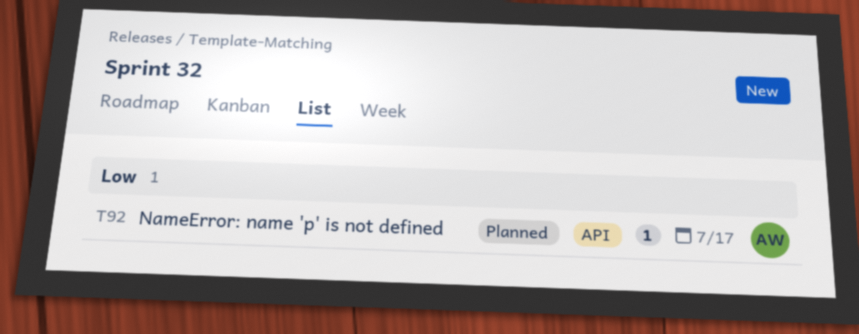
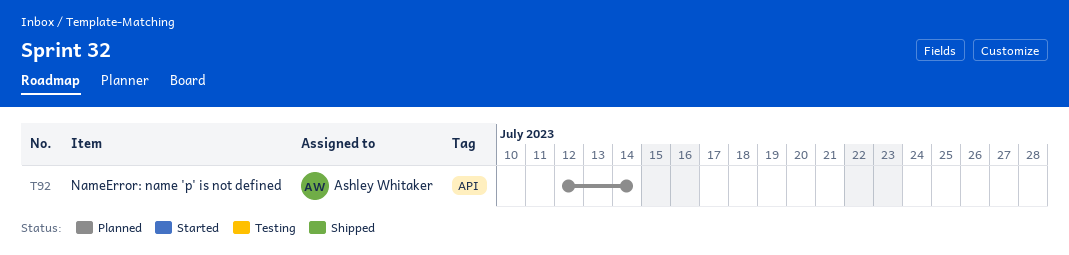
T92, due: Jul 17 -> Jul 14

